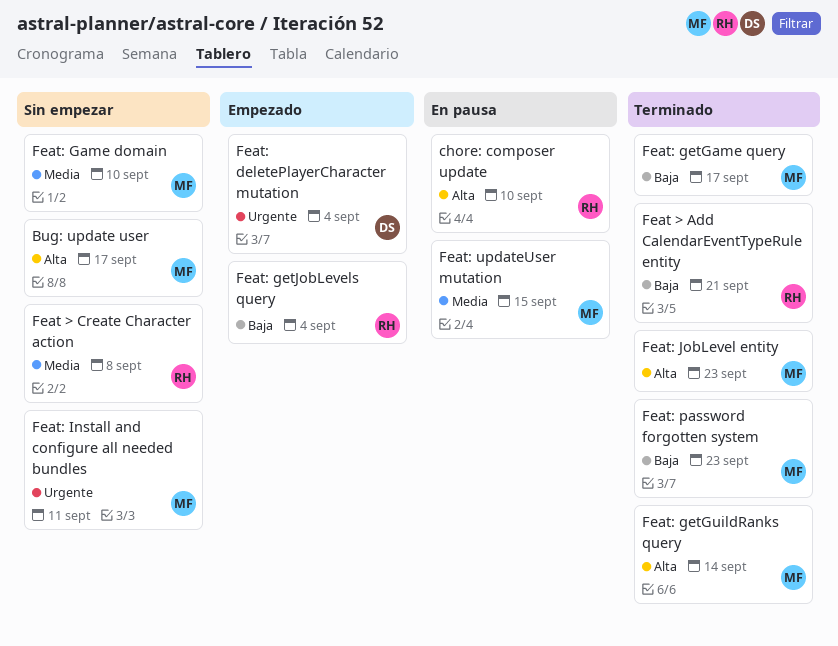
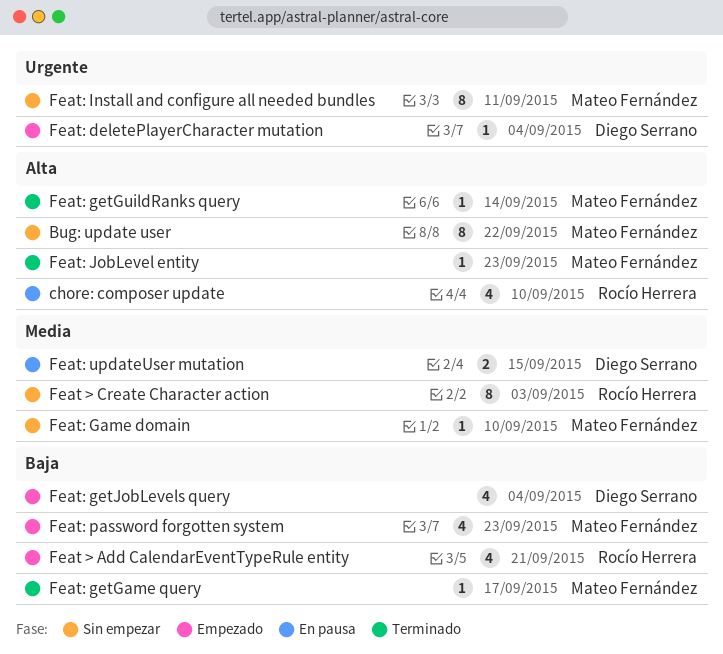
Bug: update user, due: Sep 17 -> Sep 22
Feat > Add CalendarEventTypeRule entity, status: Terminado -> Empezado
Feat > Create Character action, due: Sep 8 -> Sep 3
Feat: getJobLevels query, owner: Rocío Herrera -> Diego Serrano
Feat: password forgotten system, status: Terminado -> Empezado
Feat: updateUser mutation, owner: Mateo Fernández -> Diego Serrano

